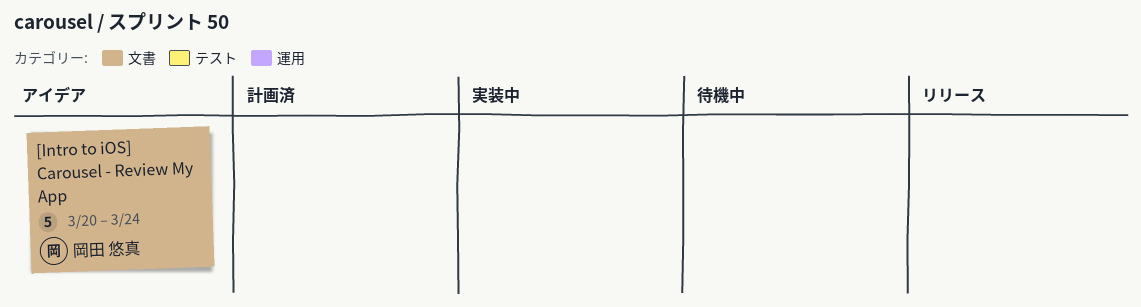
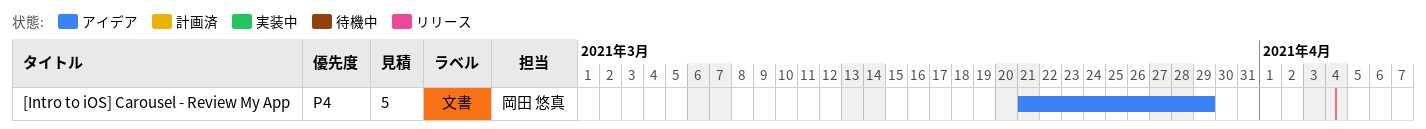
[Intro to iOS] Carousel - Review My App, start: Mar 20 -> Mar 21
[Intro to iOS] Carousel - Review My App, due: Mar 24 -> Mar 29

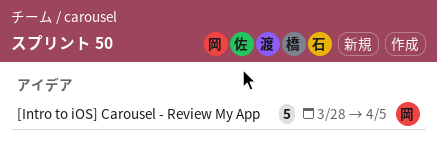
[Intro to iOS] Carousel - Review My App, start: Mar 21 -> Mar 28
[Intro to iOS] Carousel - Review My App, due: Mar 29 -> Apr 5

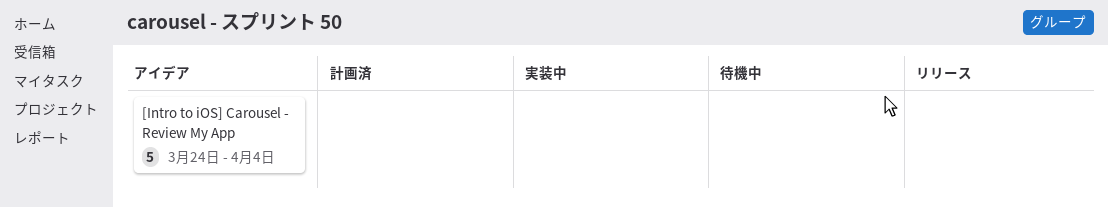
[Intro to iOS] Carousel - Review My App, start: Mar 28 -> Mar 24
[Intro to iOS] Carousel - Review My App, due: Apr 5 -> Apr 4

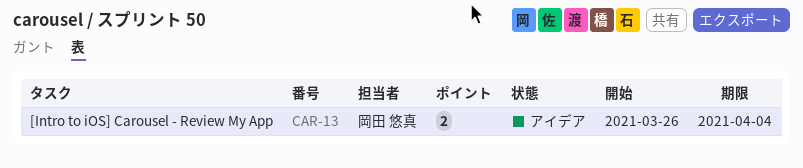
[Intro to iOS] Carousel - Review My App, estimate: 5 -> 2
[Intro to iOS] Carousel - Review My App, start: Mar 24 -> Mar 26

